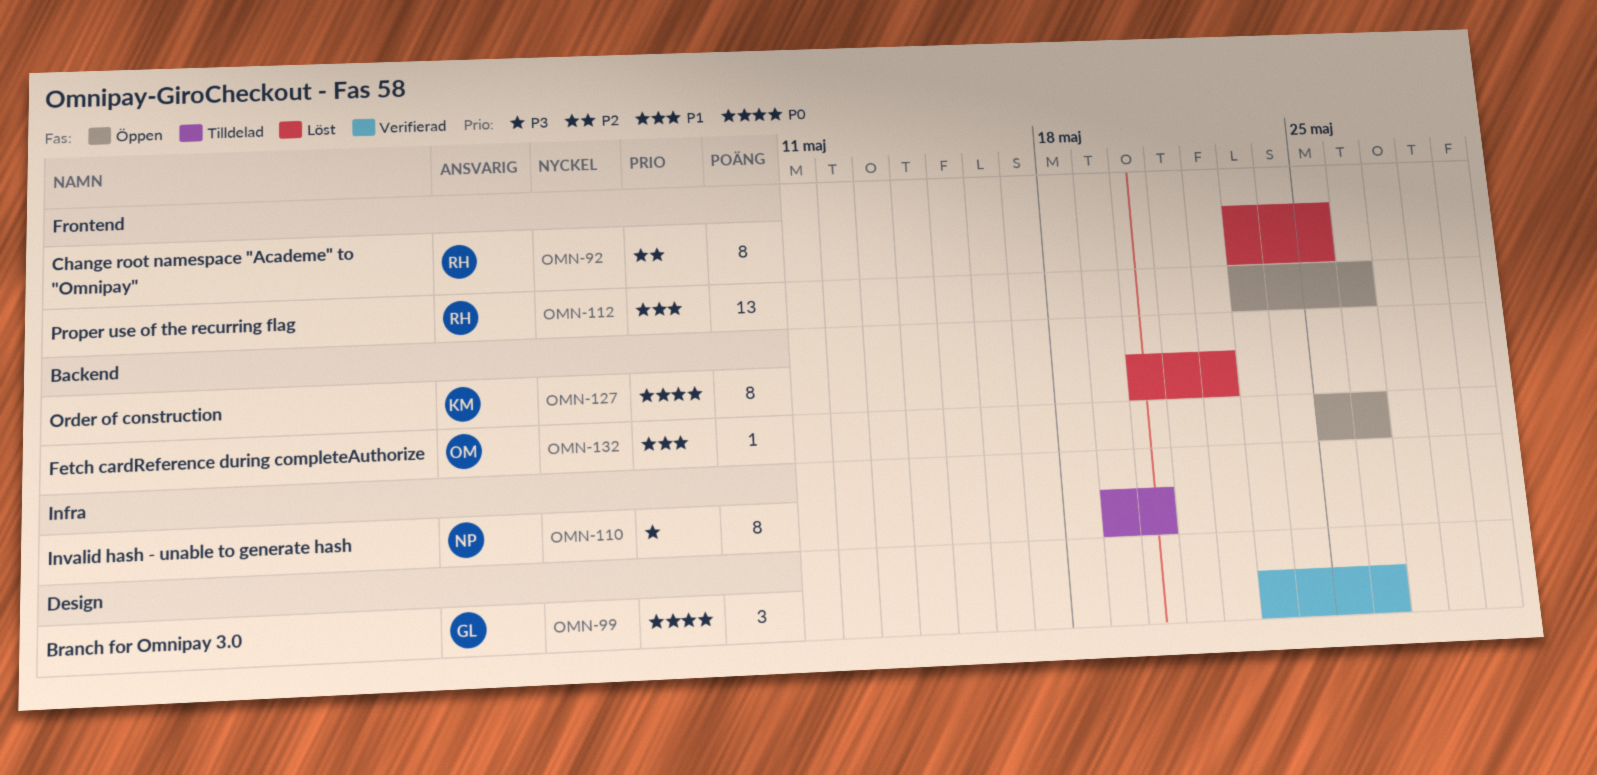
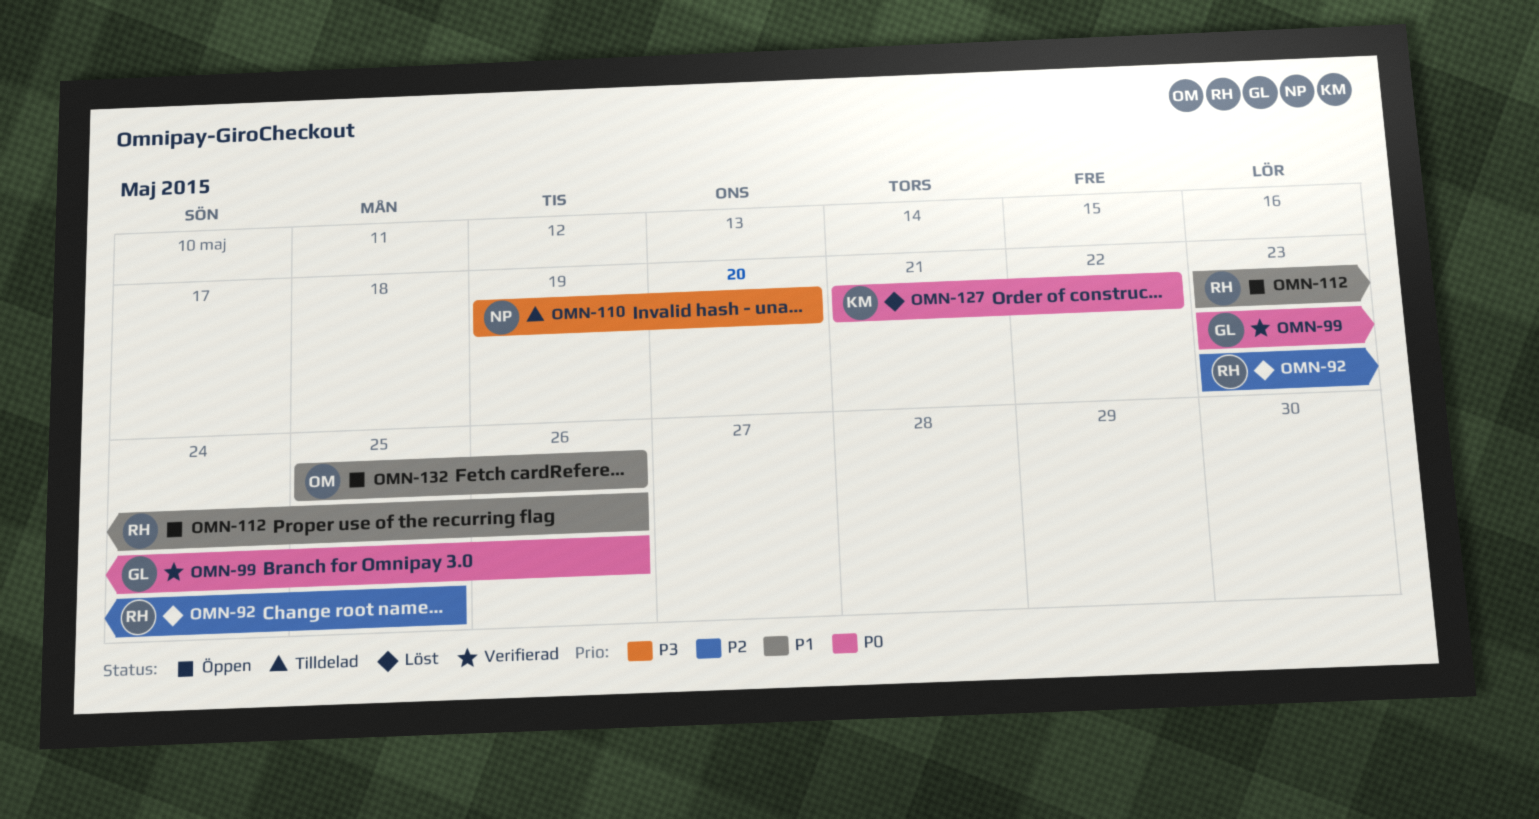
OMN-127, start: May 20 -> May 21

